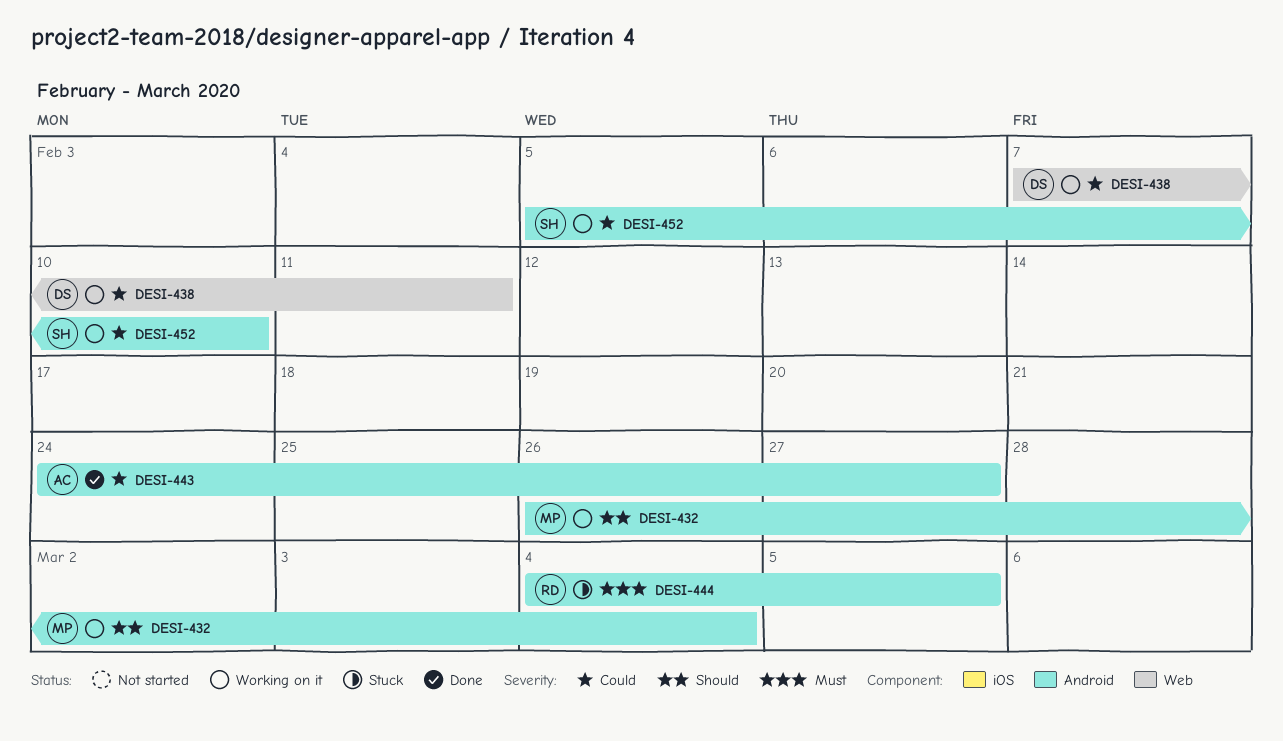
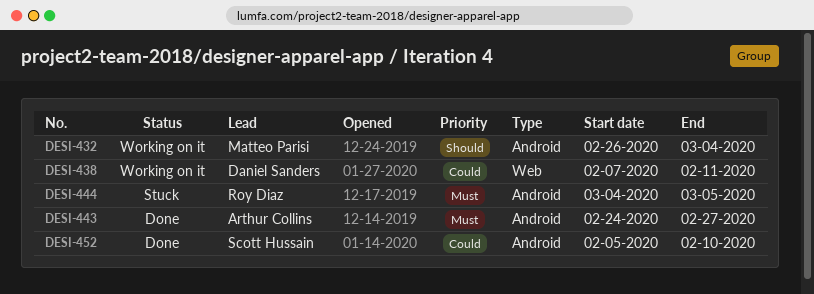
DESI-443, priority: Could -> Must
DESI-452, status: Working on it -> Done

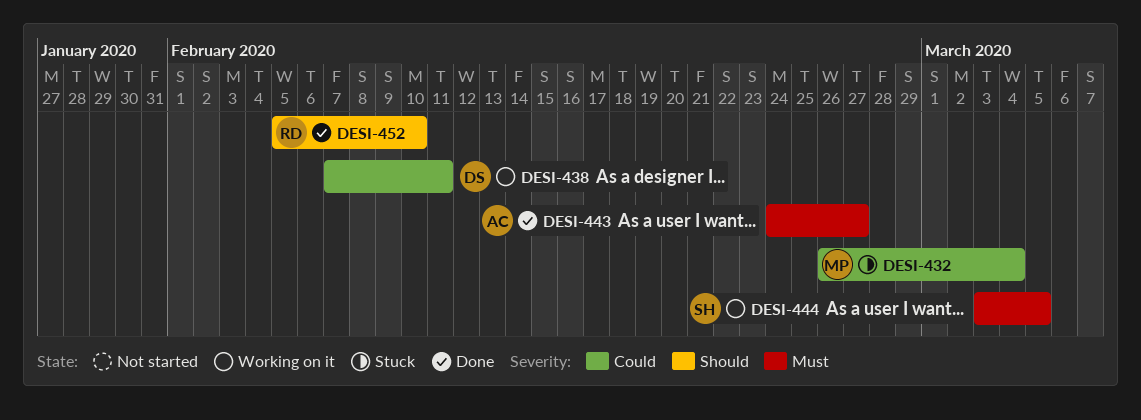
DESI-432, status: Working on it -> Stuck
DESI-432, priority: Should -> Could
DESI-444, status: Stuck -> Working on it
DESI-444, owner: Roy Diaz -> Scott Hussain
DESI-444, start: Mar 4 -> Mar 3
DESI-452, owner: Scott Hussain -> Roy Diaz
DESI-452, priority: Could -> Should

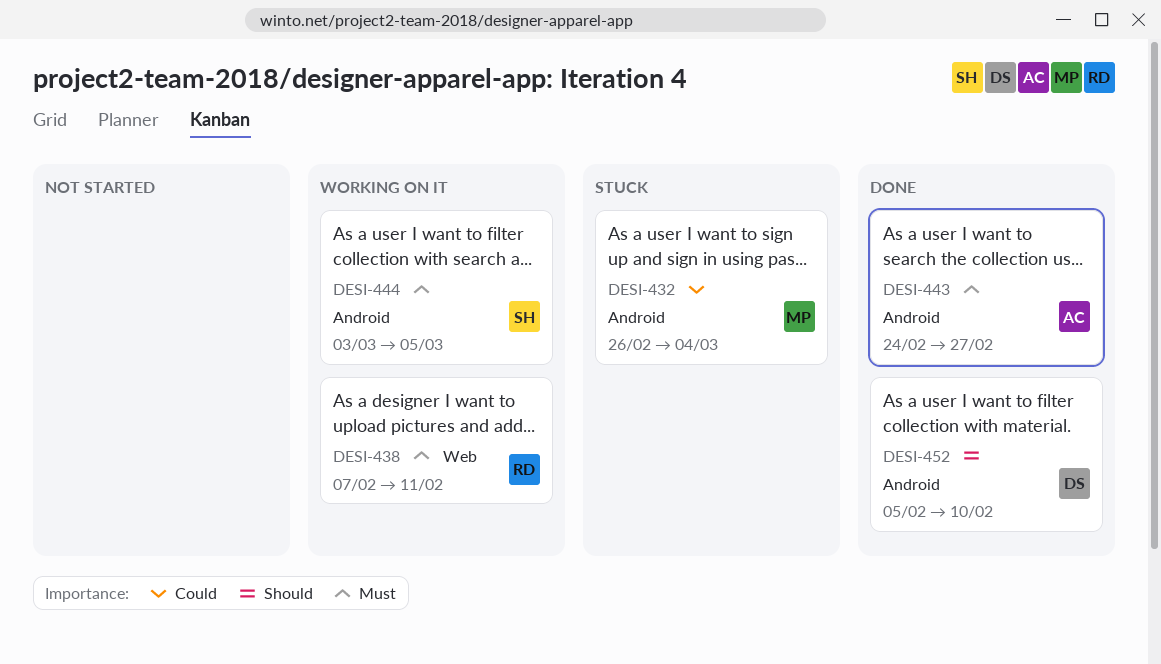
DESI-438, owner: DS -> RD
DESI-438, priority: Could -> Must
DESI-452, owner: RD -> DS

